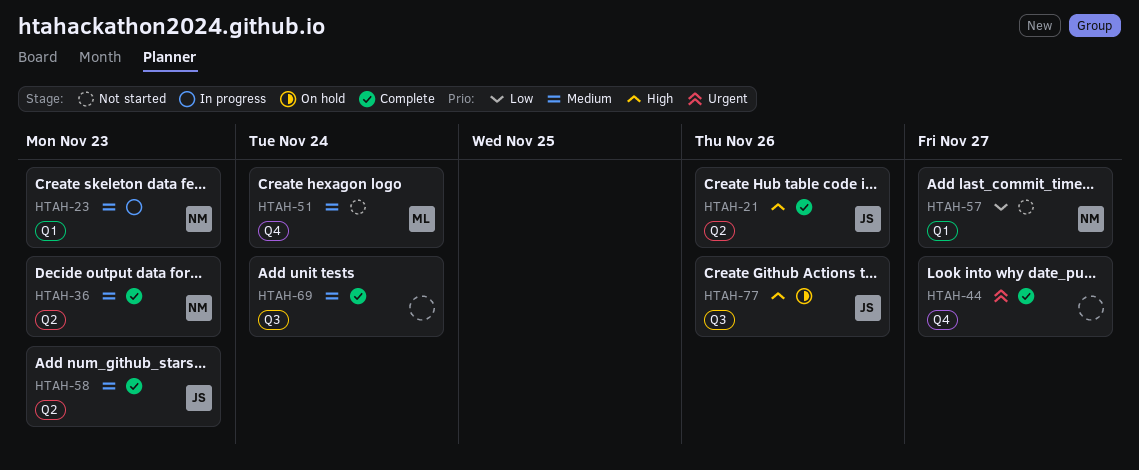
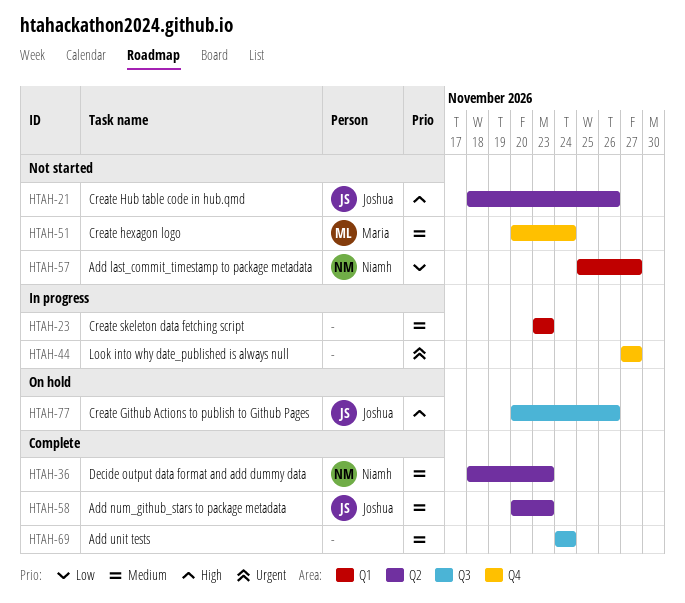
HTAH-21, status: Complete -> Not started
HTAH-23, owner: Niamh -> none
HTAH-44, status: Complete -> In progress

